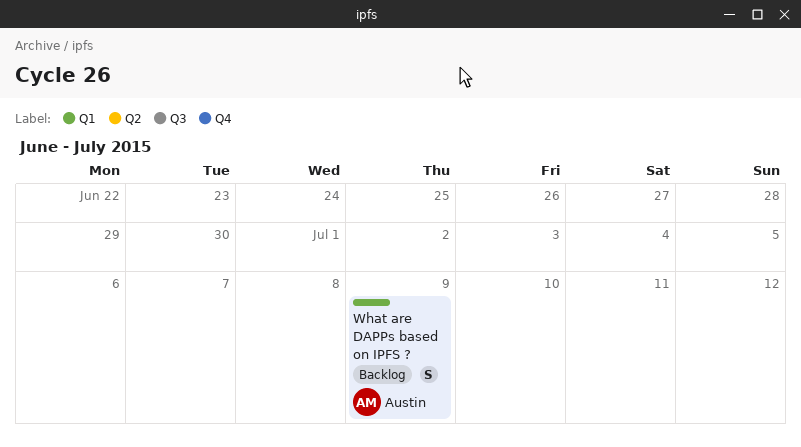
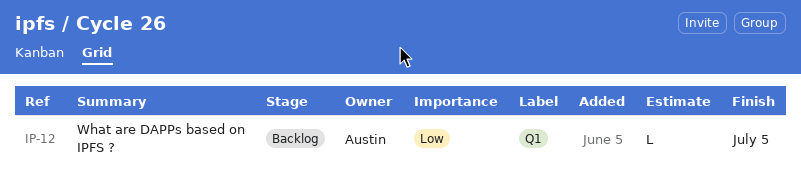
What are DAPPs based on IPFS ?, estimate: S -> L
What are DAPPs based on IPFS ?, due: Jul 9 -> Jul 5

